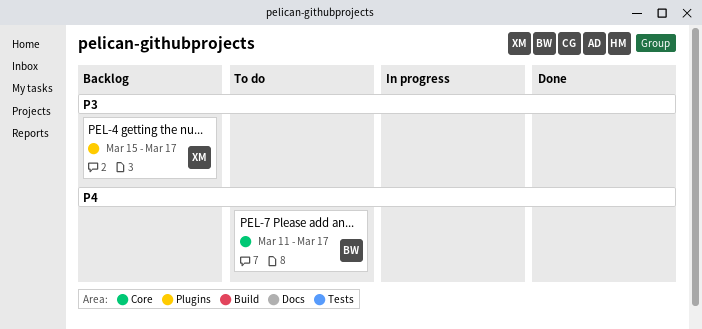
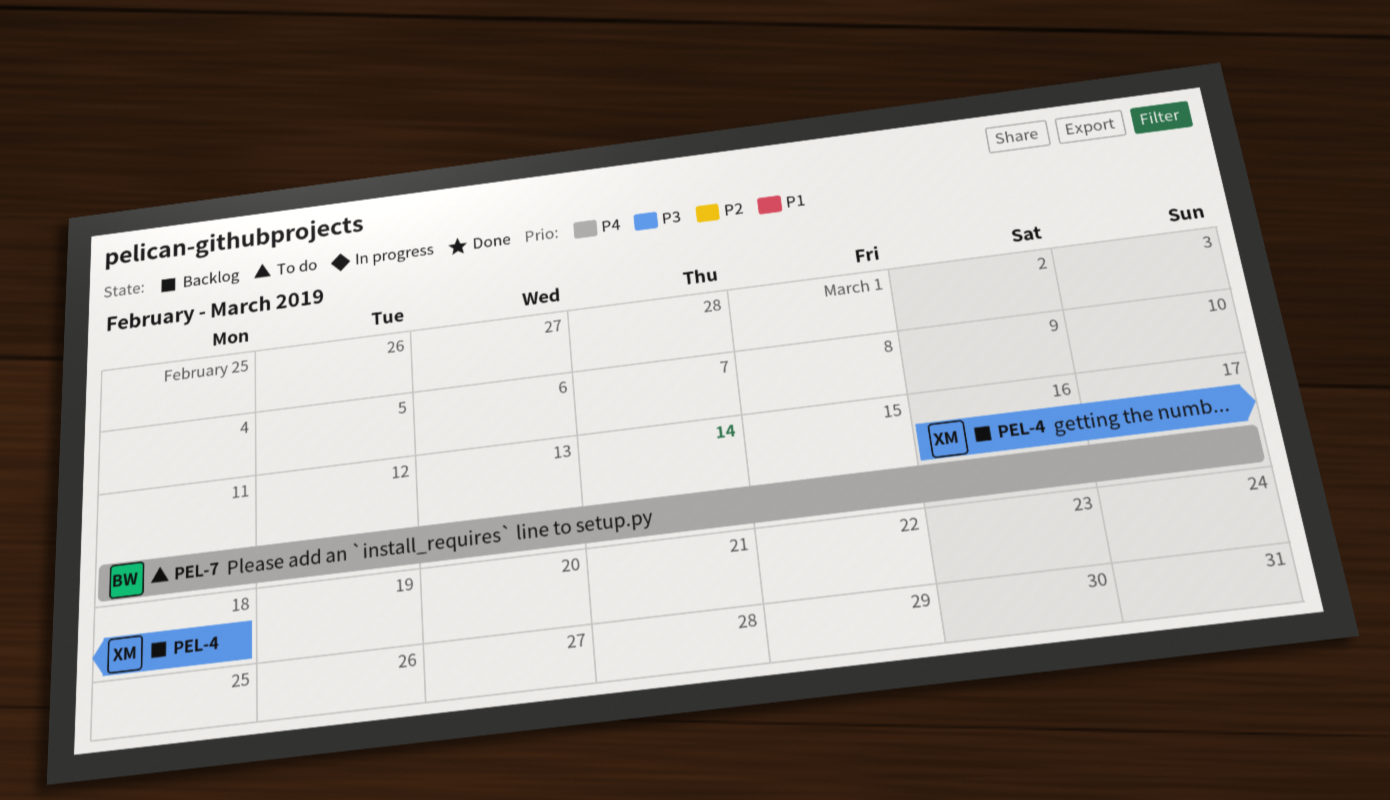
PEL-4, start: Mar 15 -> Mar 16
PEL-4, due: Mar 17 -> Mar 18

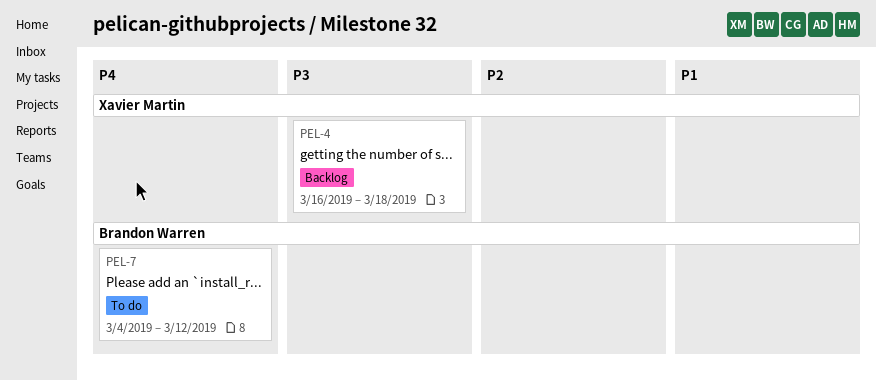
PEL-7, start: Mar 11 -> Mar 4
PEL-7, due: Mar 17 -> Mar 12

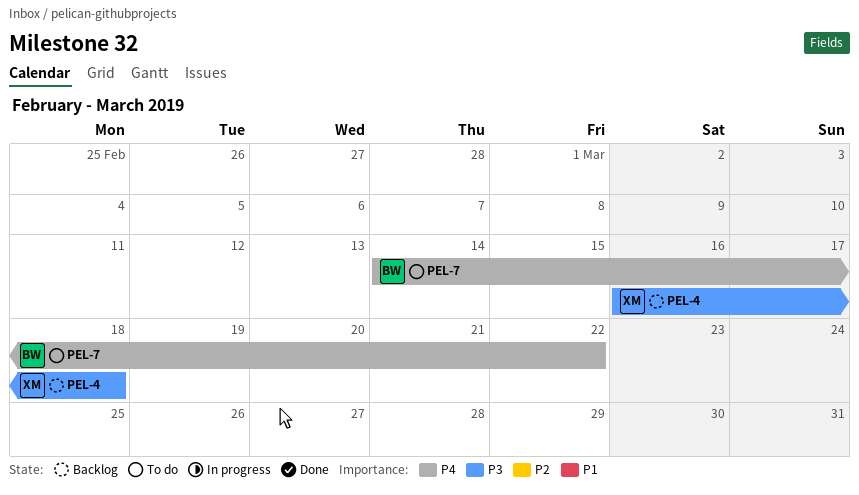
PEL-7, start: Mar 4 -> Mar 14
PEL-7, due: Mar 12 -> Mar 22

